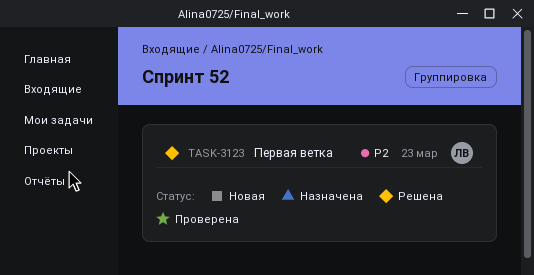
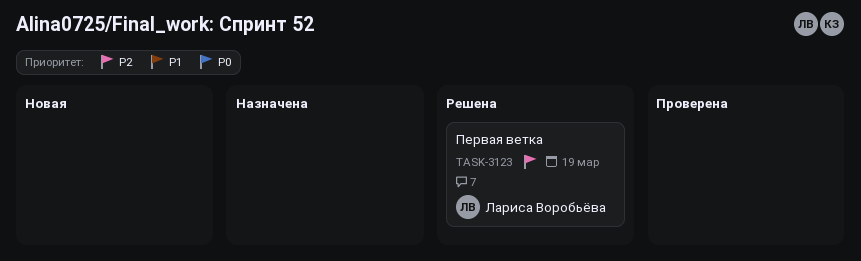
TASK-3123, due: Mar 23 -> Mar 19

